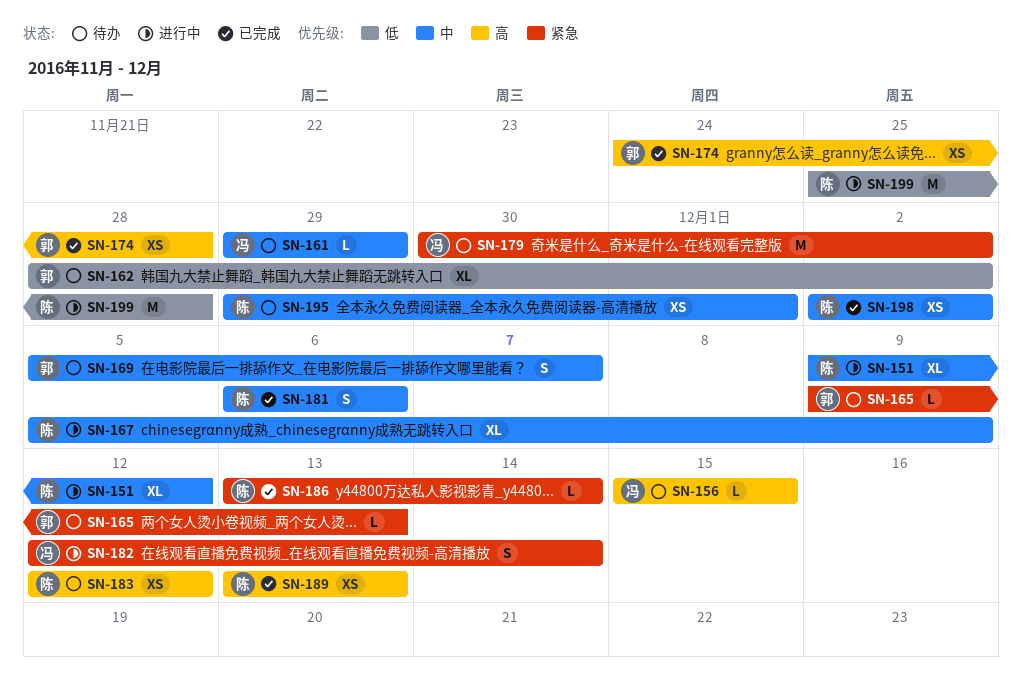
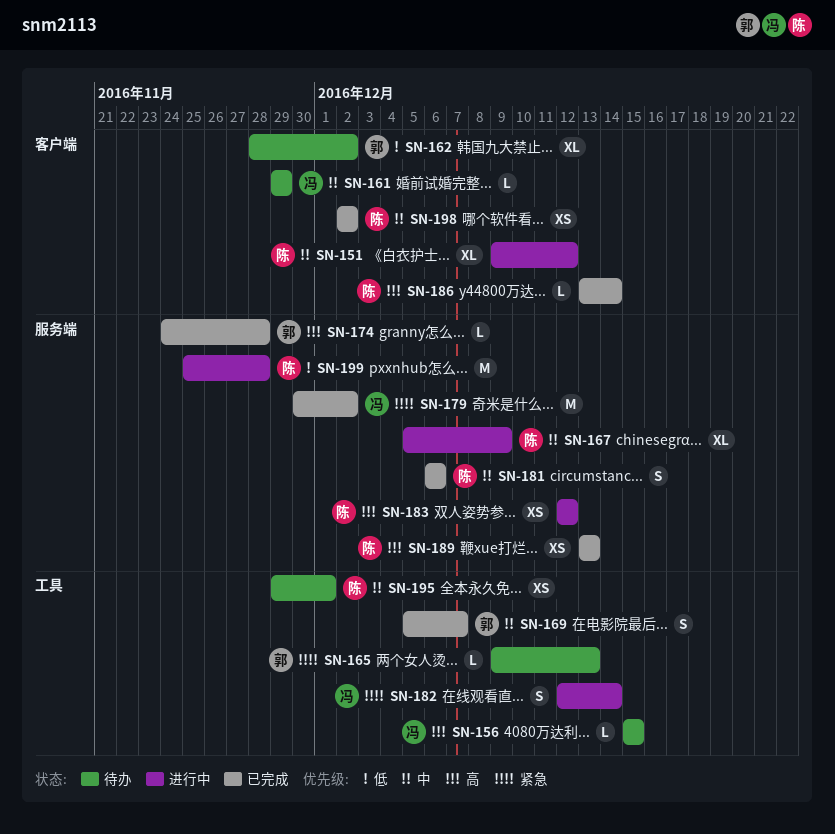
SN-169, status: 待办 -> 已完成
SN-174, estimate: XS -> L
SN-179, status: 待办 -> 已完成
SN-183, status: 待办 -> 进行中
SN-186, priority: 紧急 -> 高

